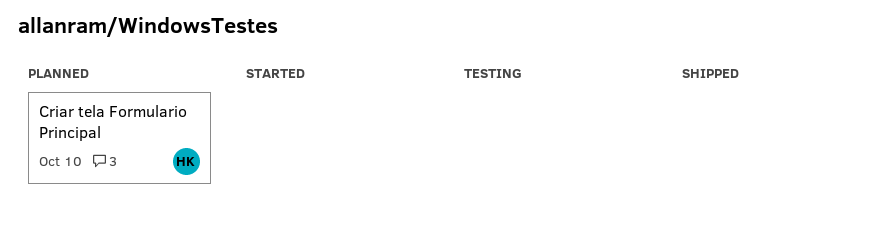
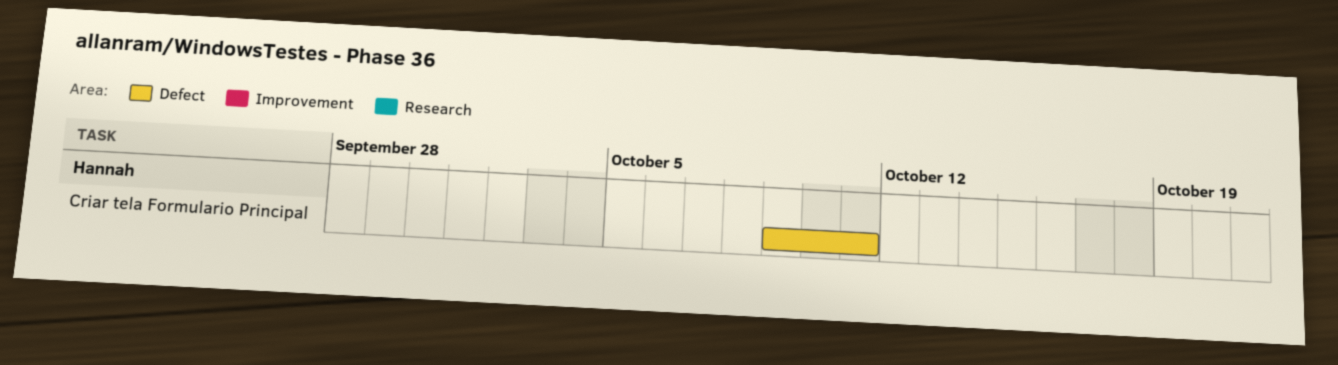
Criar tela Formulario Principal, due: Oct 10 -> Oct 11

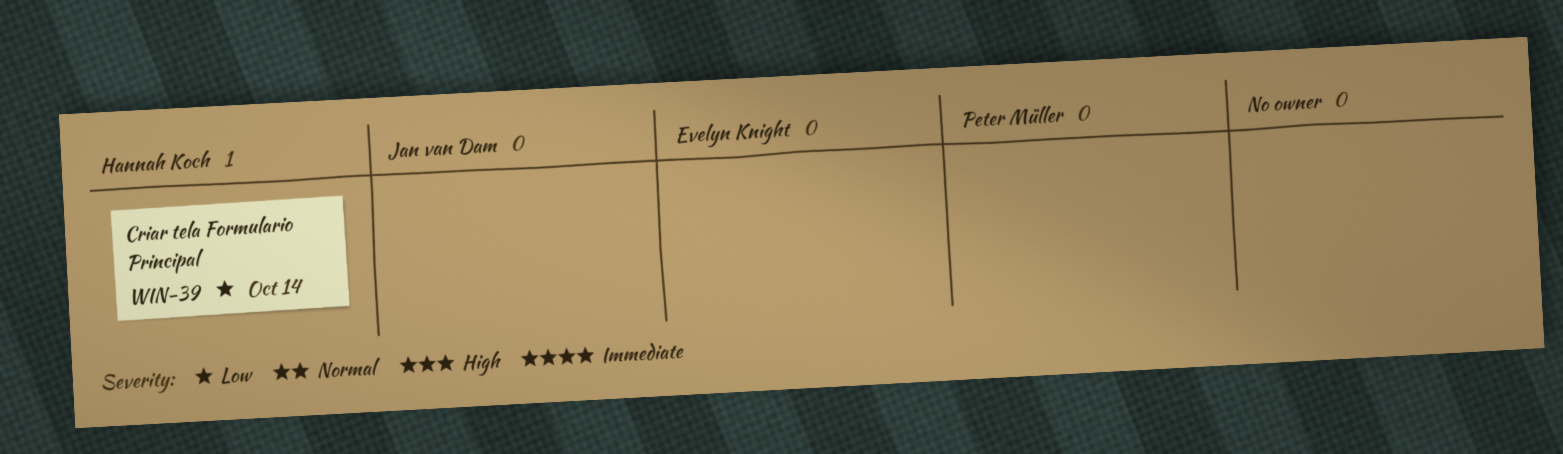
Criar tela Formulario Principal, due: Oct 11 -> Oct 14

